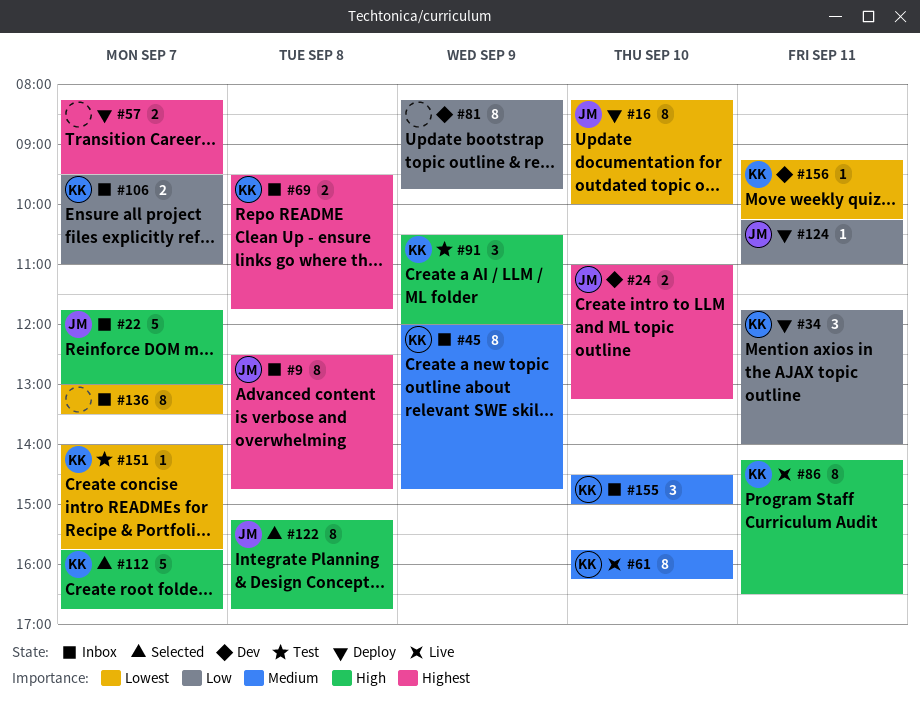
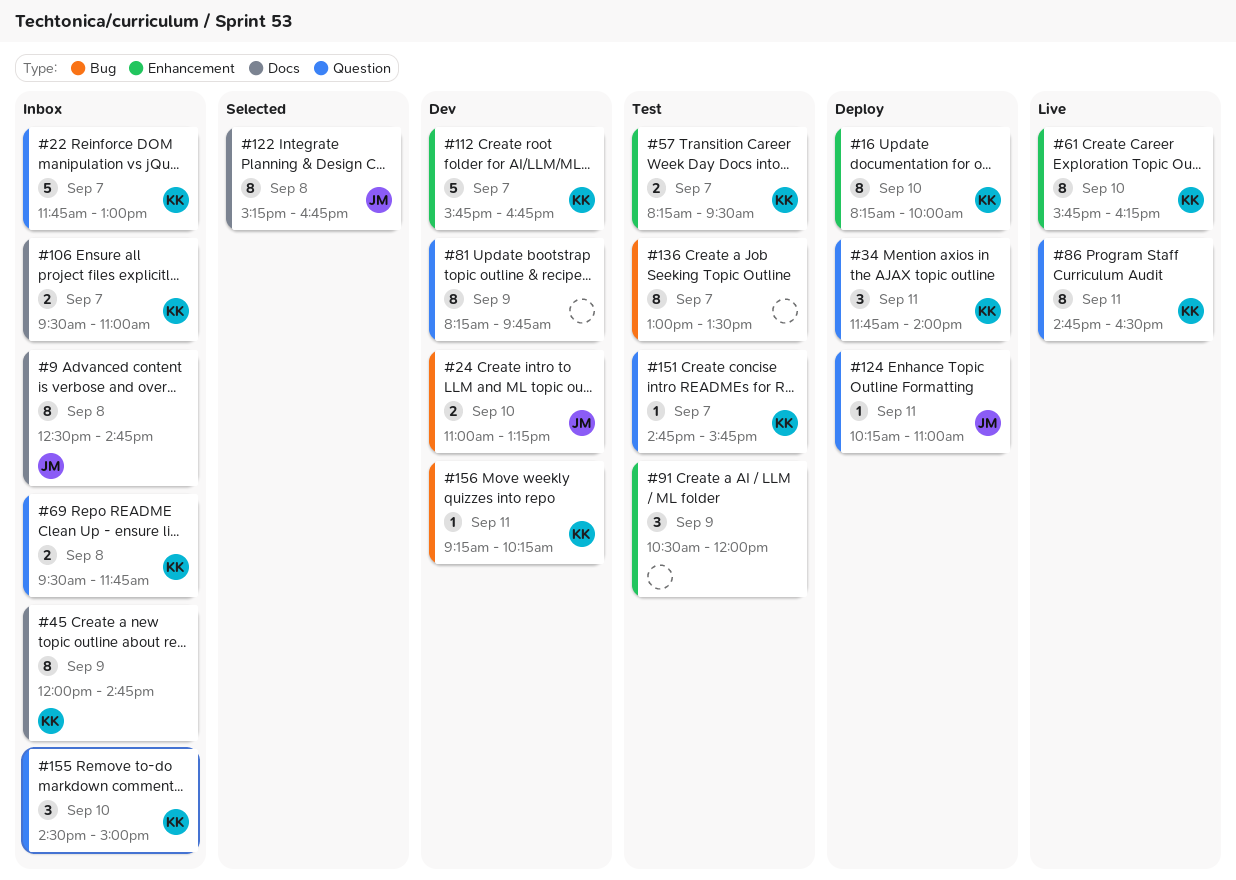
#16, owner: JM -> KK
#22, owner: JM -> KK
#57, status: Deploy -> Test
#57, owner: none -> KK
#86, begins: 14:15 -> 14:45
#91, owner: KK -> none
#112, status: Selected -> Dev
#136, status: Inbox -> Test
#151, begins: 14:00 -> 14:45

